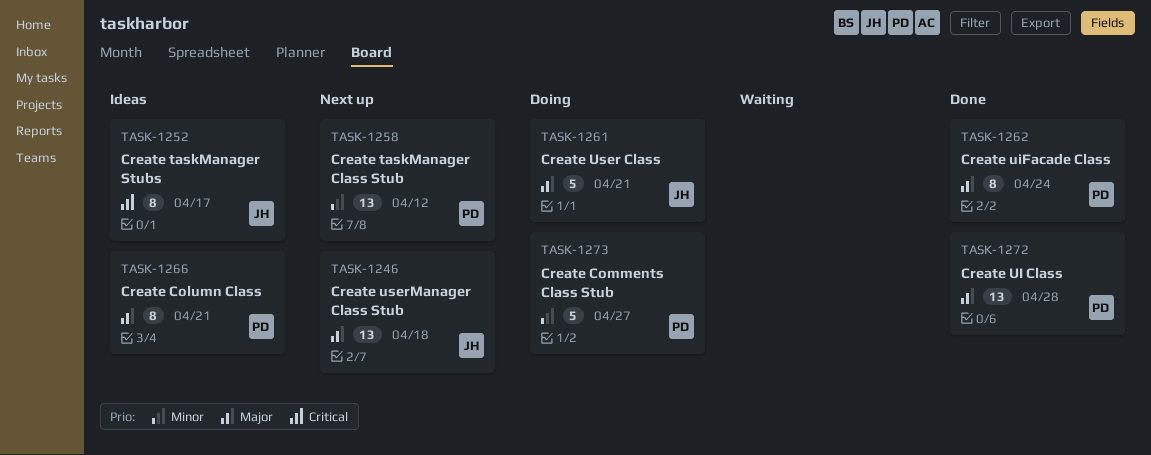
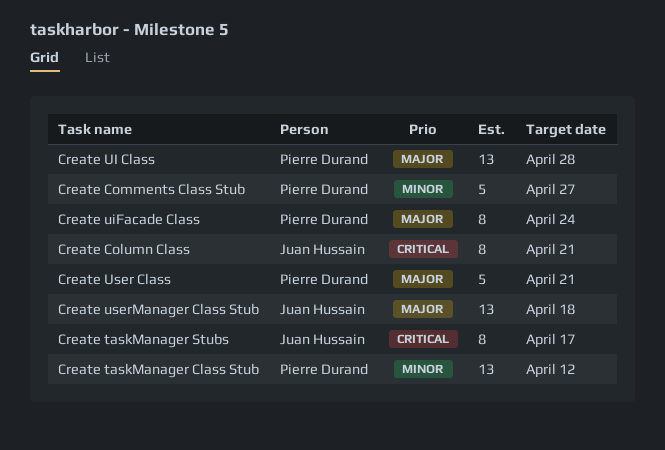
Create Column Class, owner: Pierre Durand -> Juan Hussain
Create Column Class, priority: Major -> Critical
Create User Class, owner: Juan Hussain -> Pierre Durand

